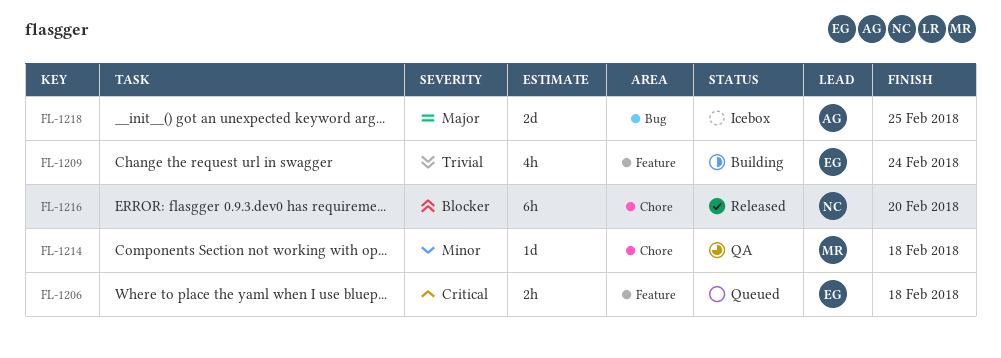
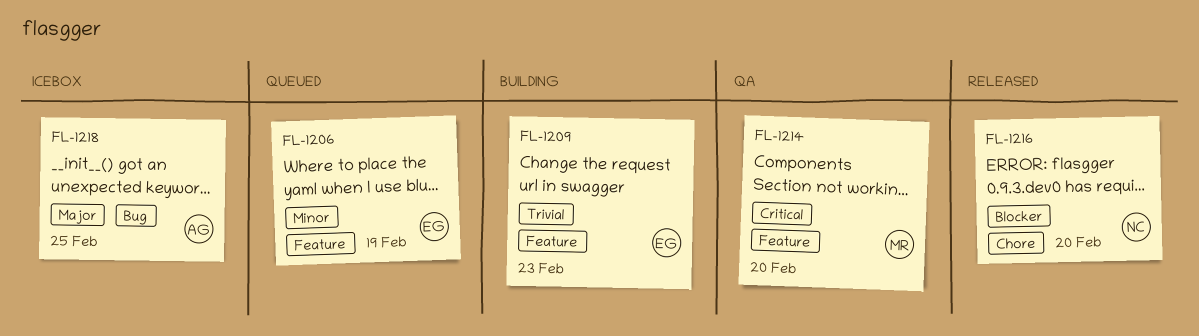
FL-1206, priority: Critical -> Minor
FL-1206, due: Feb 18 -> Feb 19
FL-1209, due: Feb 24 -> Feb 23
FL-1214, priority: Minor -> Critical
FL-1214, label: Chore -> Feature
FL-1214, due: Feb 18 -> Feb 20

